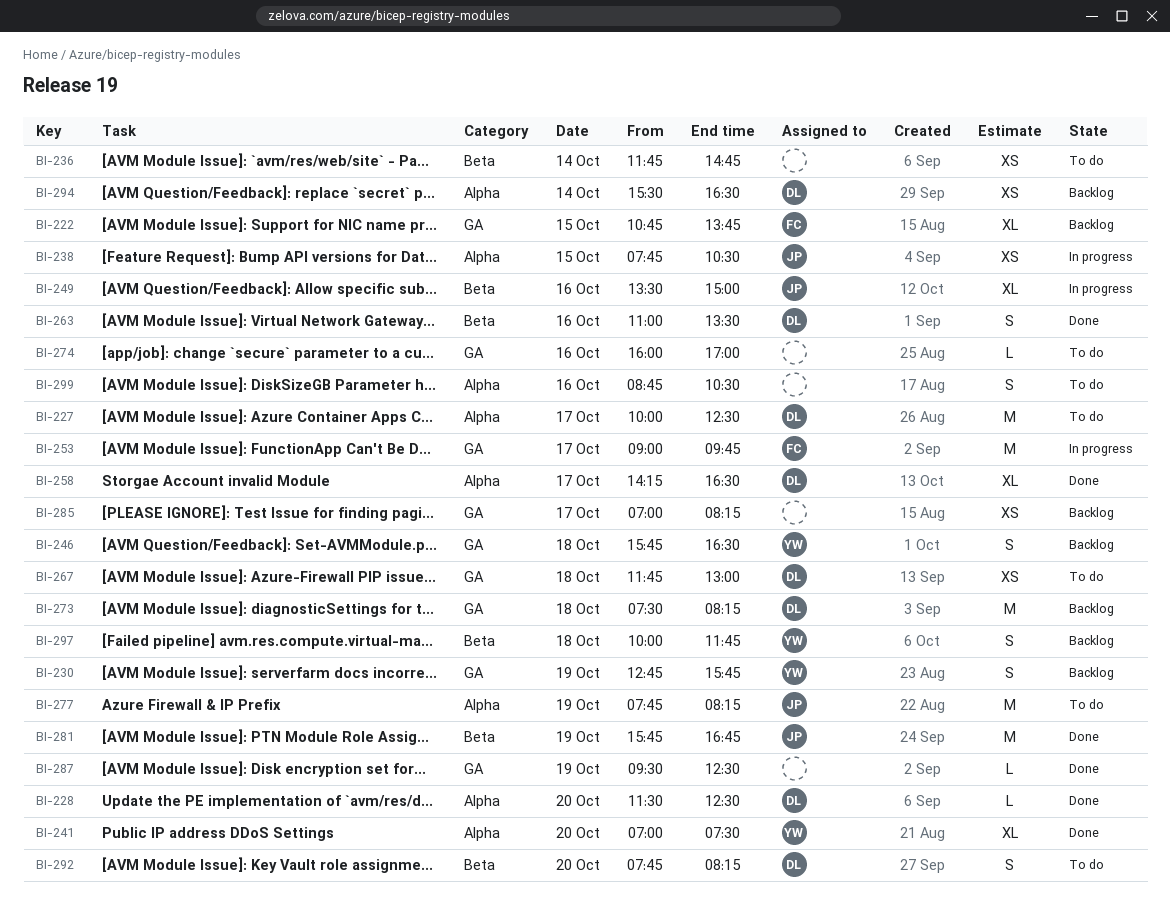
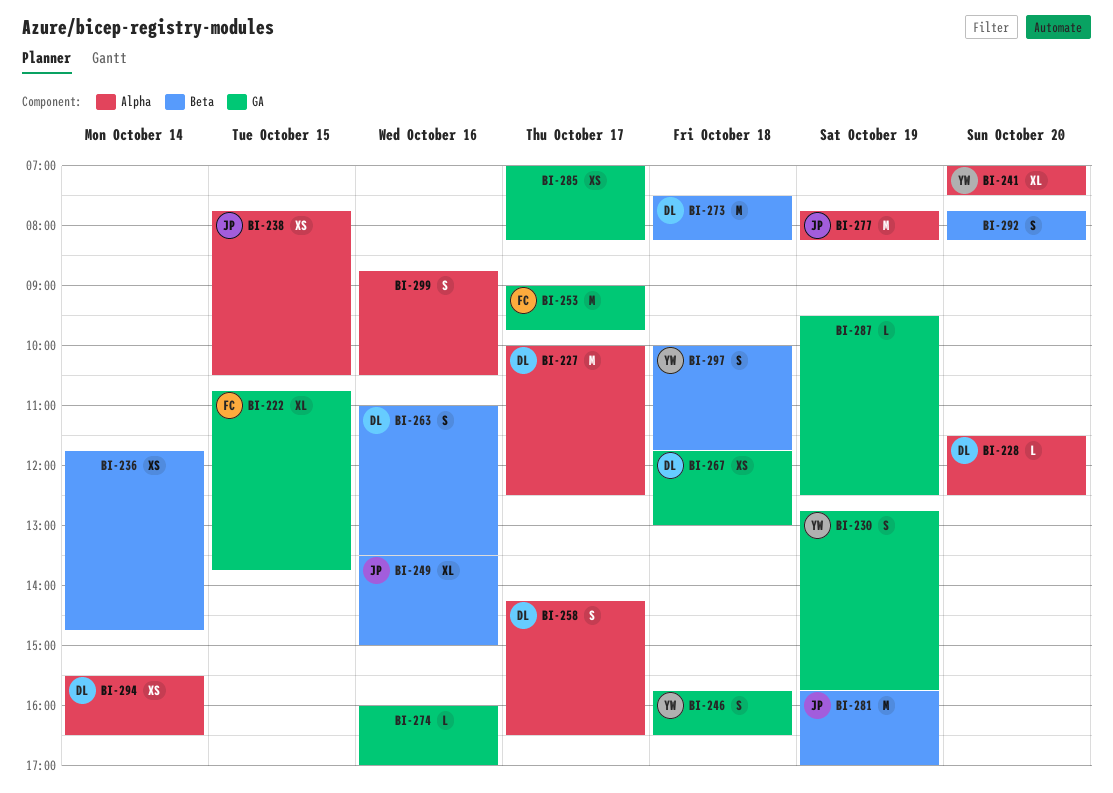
BI-258, estimate: XL -> S
BI-273, label: GA -> Beta
BI-281, ends: 16:45 -> 17:00
BI-292, owner: DL -> none

